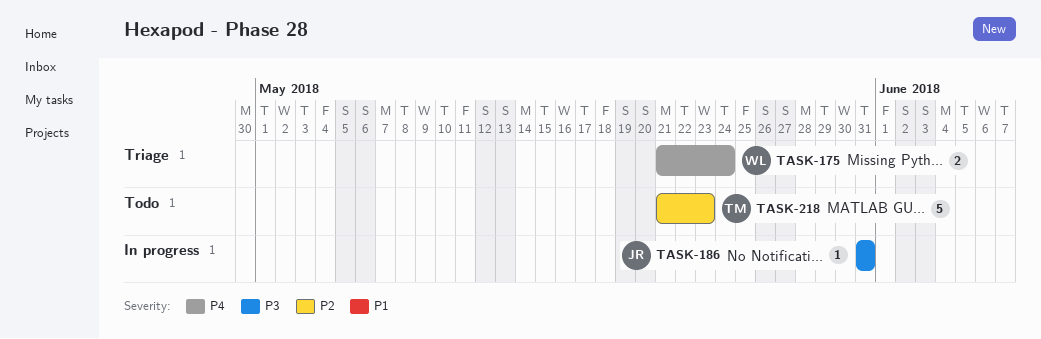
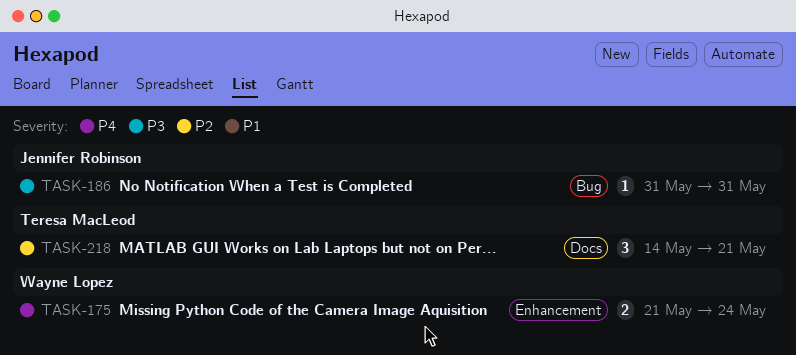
TASK-218, estimate: 5 -> 3
TASK-218, start: May 21 -> May 14
TASK-218, due: May 23 -> May 21

